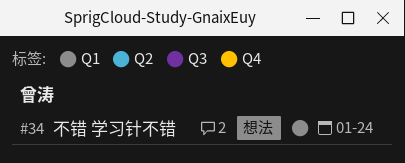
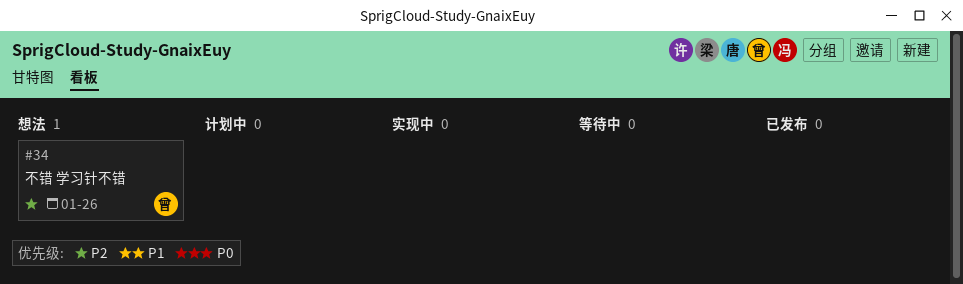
#34, due: Jan 24 -> Jan 26

